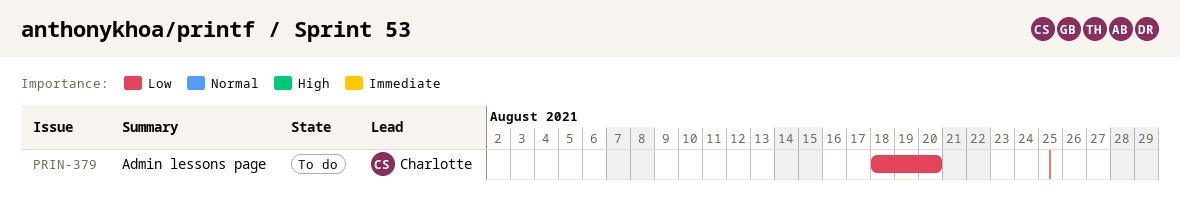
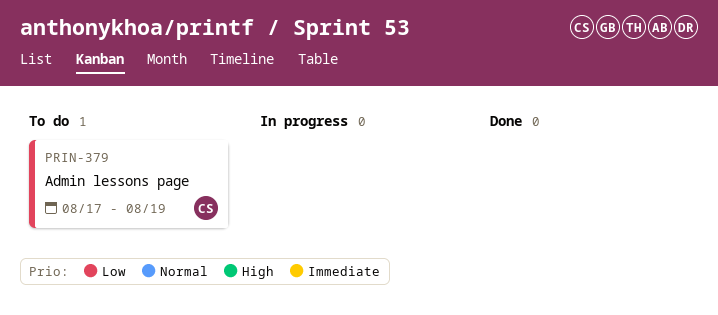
PRIN-379, start: Aug 18 -> Aug 17
PRIN-379, due: Aug 20 -> Aug 19

